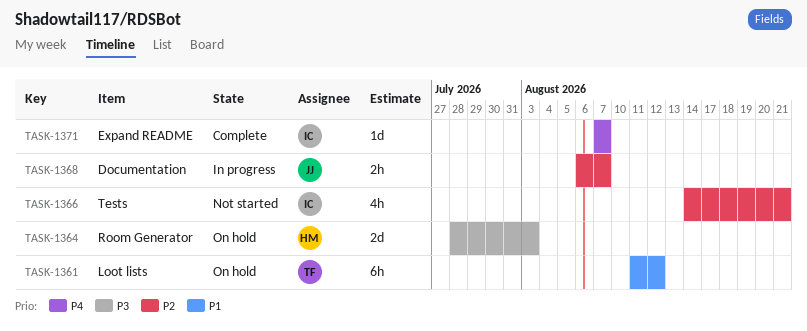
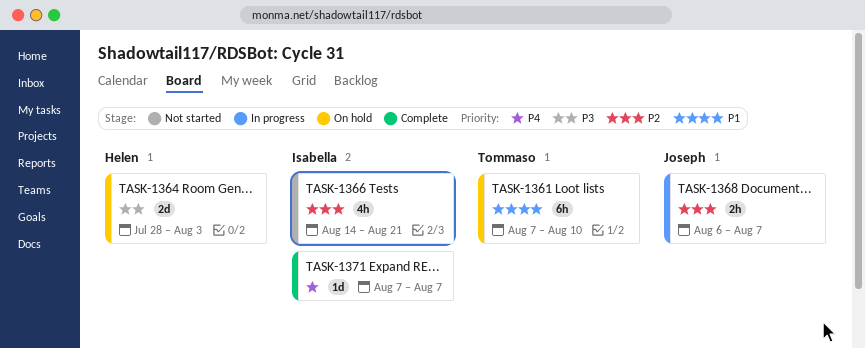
TASK-1361, start: Aug 11 -> Aug 7
TASK-1361, due: Aug 12 -> Aug 10

